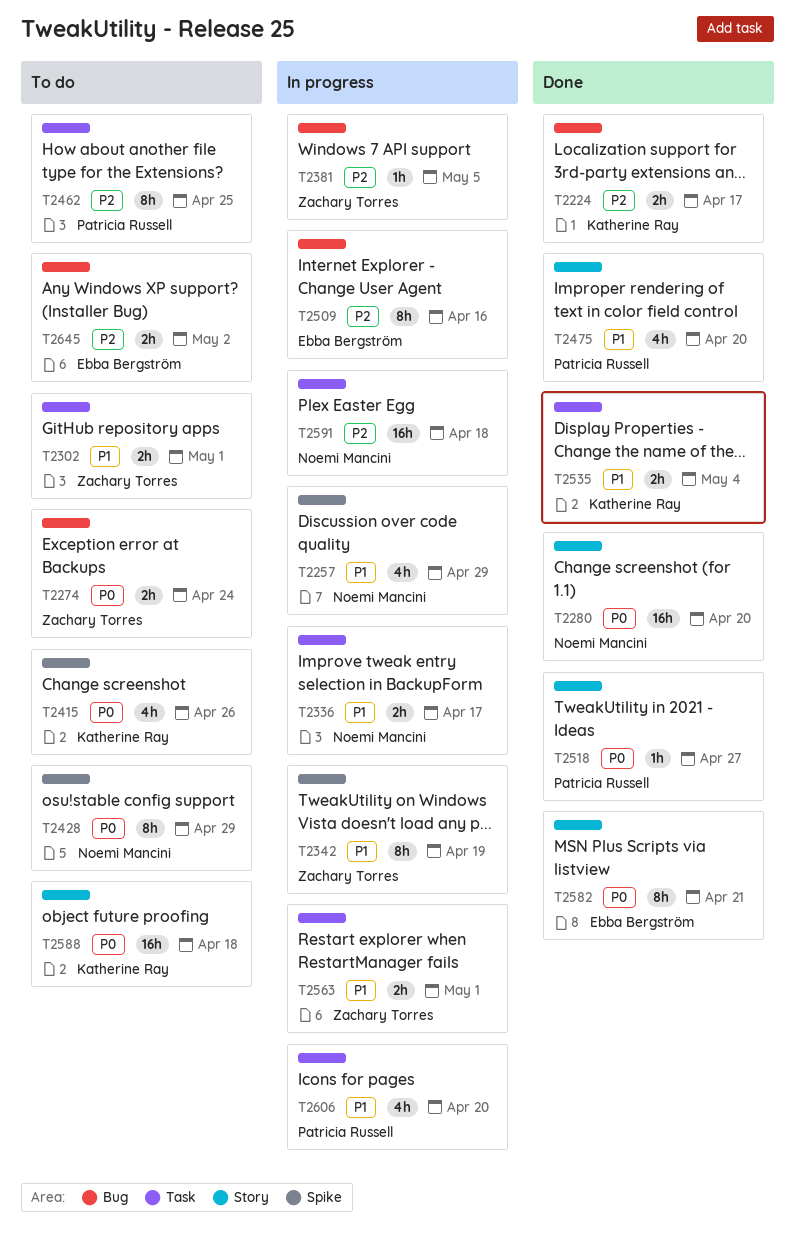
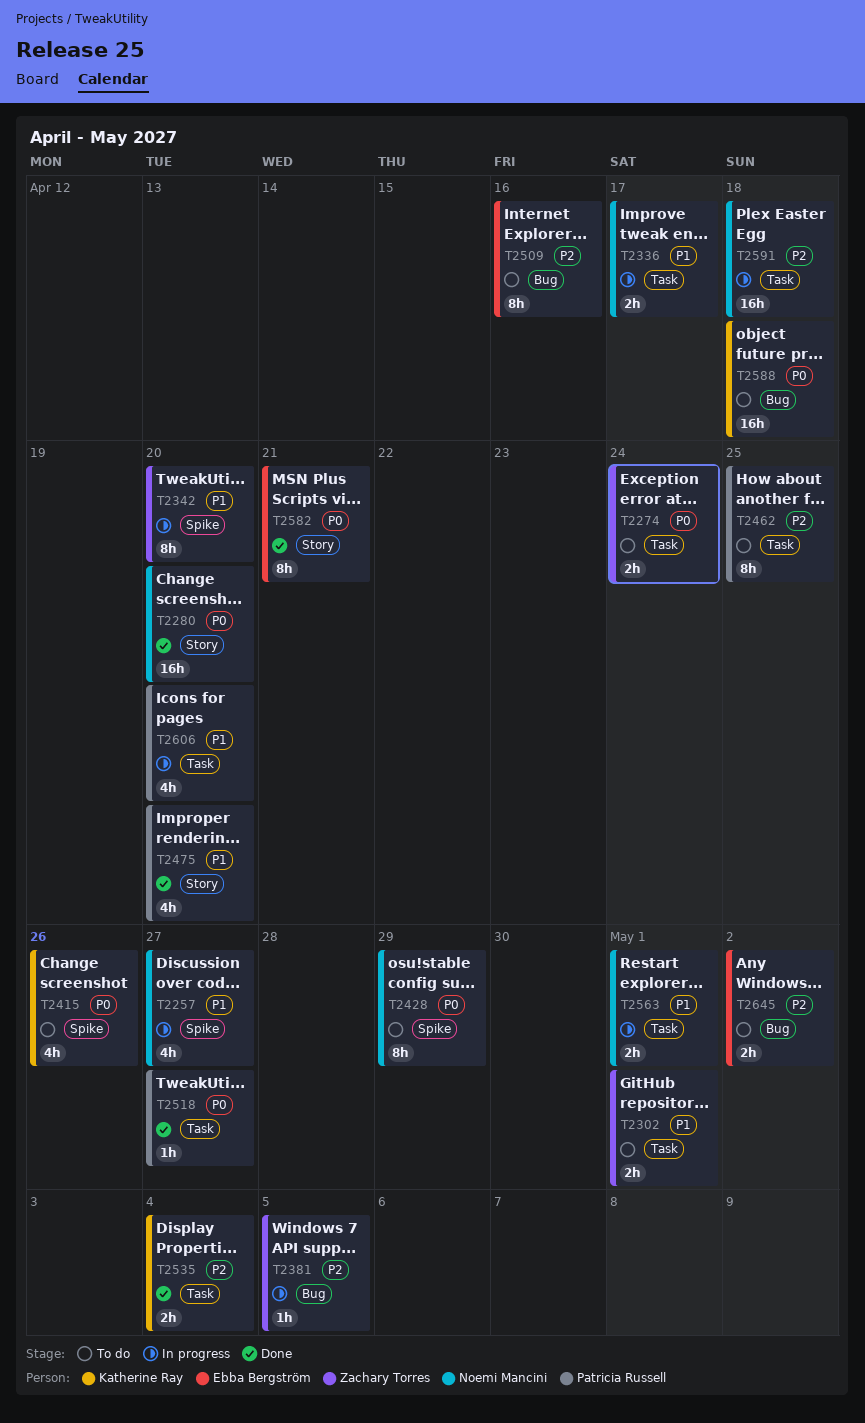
T2224: present -> none
T2257, due: Apr 29 -> Apr 27
T2274, label: Bug -> Task
T2342, due: Apr 19 -> Apr 20
T2509, status: In progress -> To do
T2518, label: Story -> Task
T2535, priority: P1 -> P2
T2563, owner: Zachary Torres -> Noemi Mancini
T2588, label: Story -> Bug

